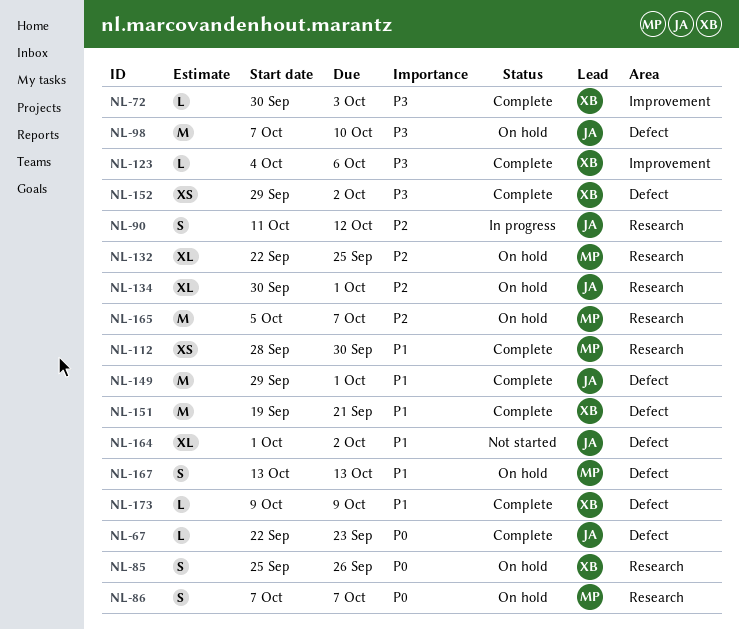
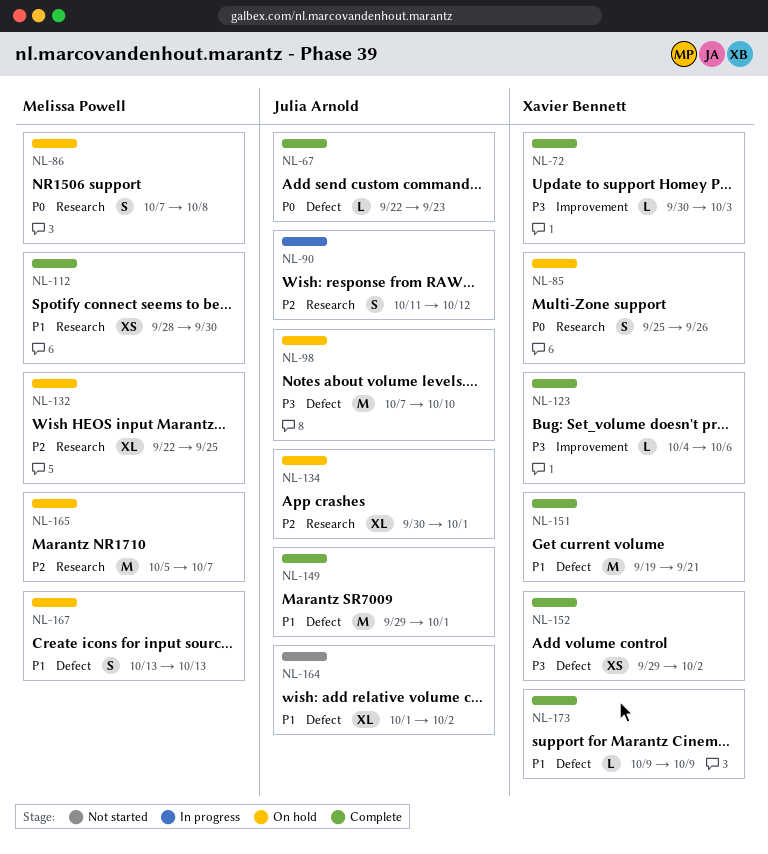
NL-86, due: Oct 7 -> Oct 8

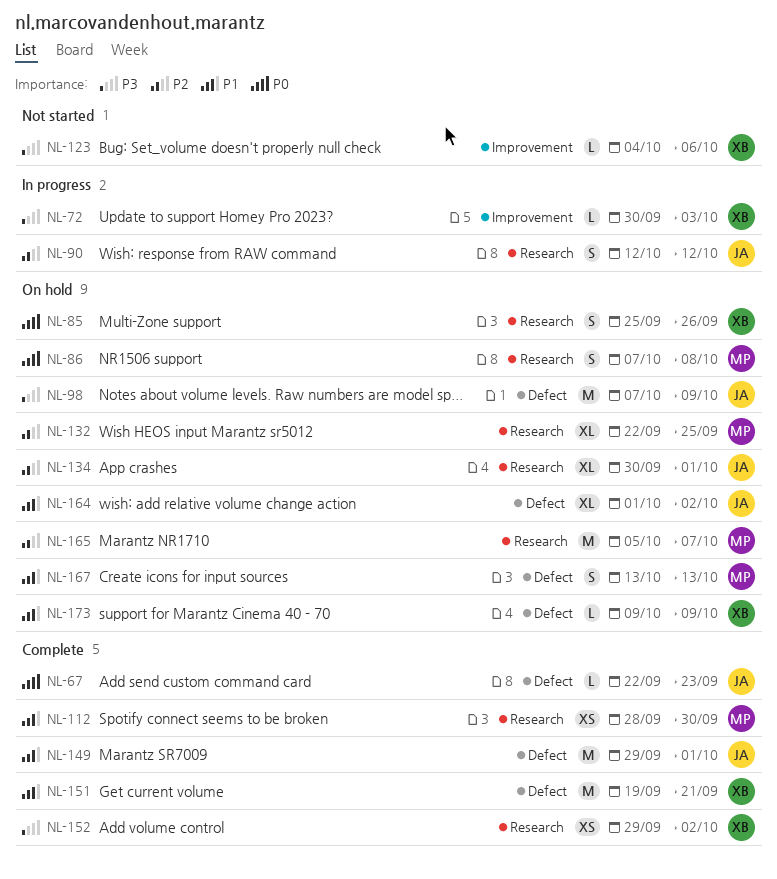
NL-72, status: Complete -> In progress
NL-90, start: Oct 11 -> Oct 12
NL-98, due: Oct 10 -> Oct 9
NL-123, status: Complete -> Not started
NL-152, label: Defect -> Research
NL-164, status: Not started -> On hold
NL-173, status: Complete -> On hold

